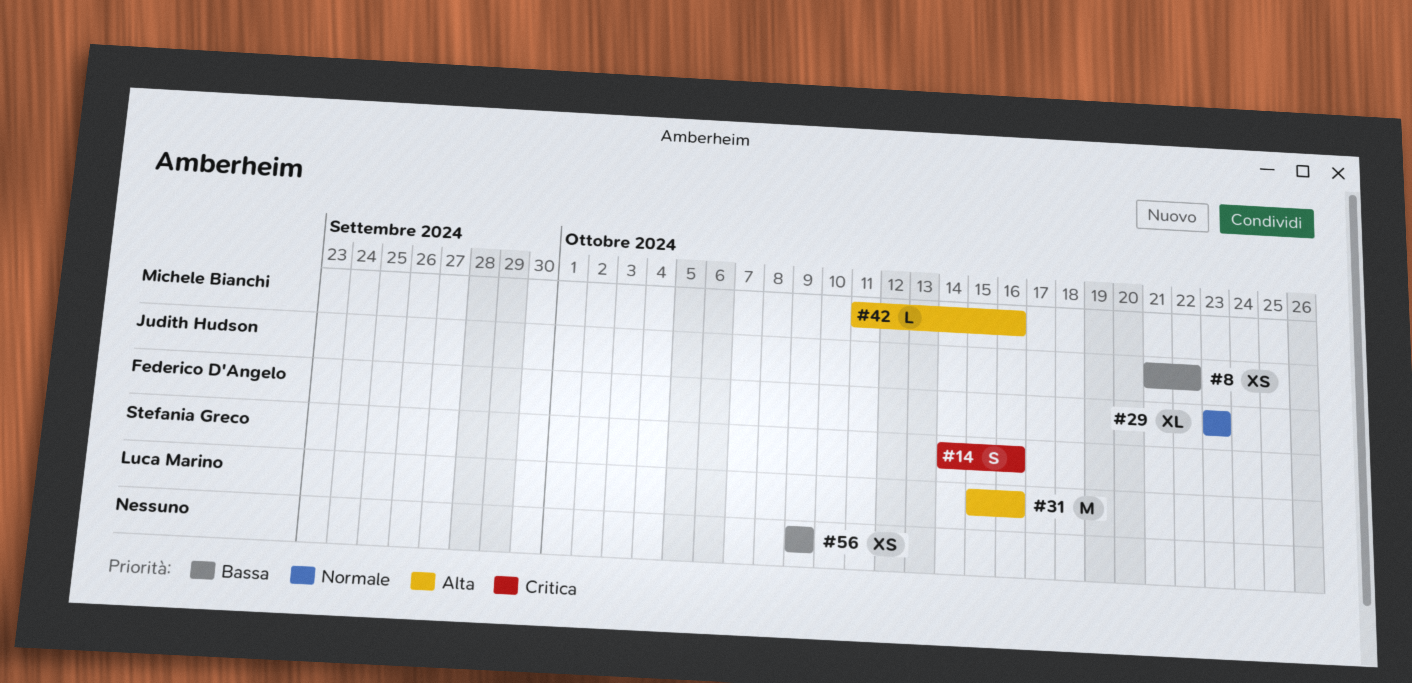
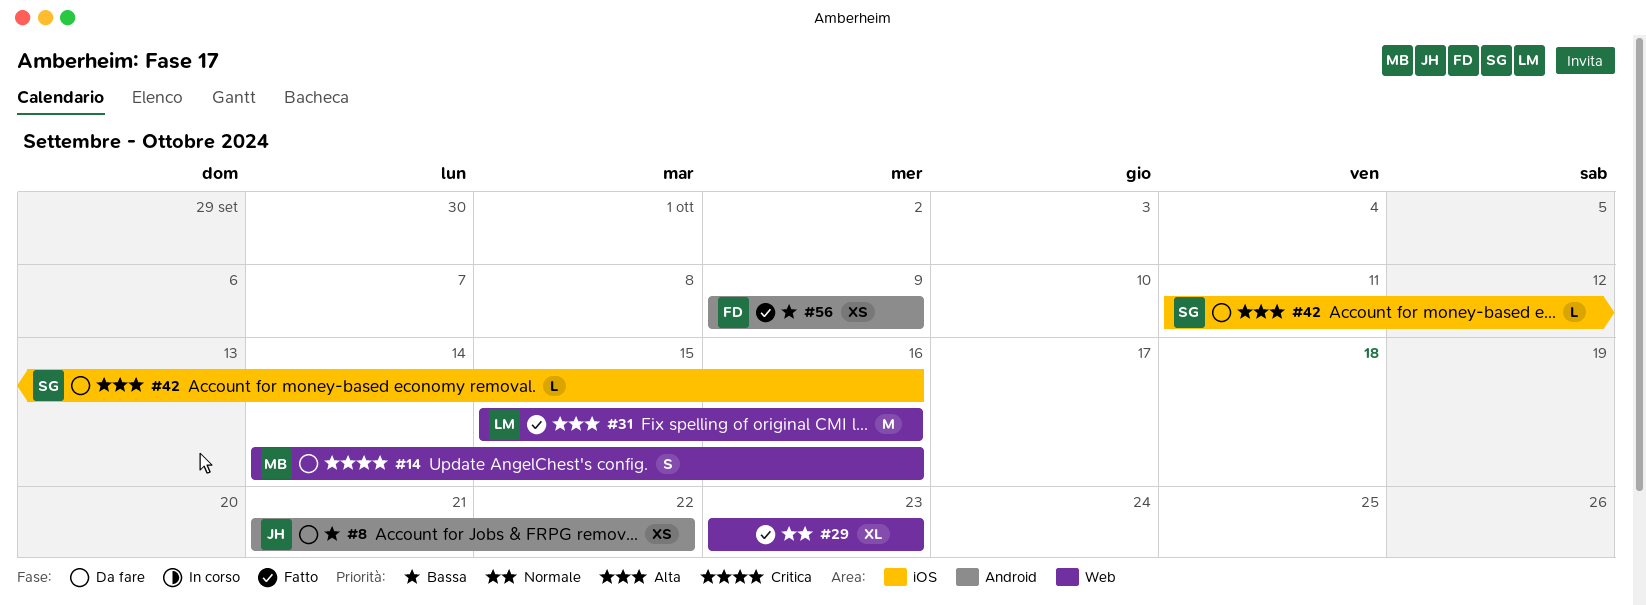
#14, owner: Stefania Greco -> Michele Bianchi
#29, owner: Federico D'Angelo -> none
#42, owner: Michele Bianchi -> Stefania Greco
#56, owner: none -> Federico D'Angelo

